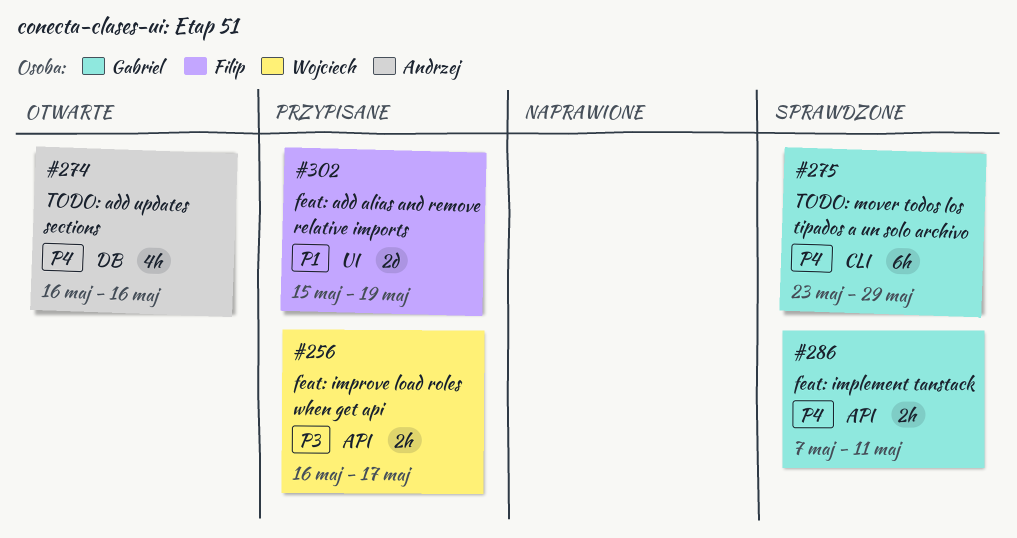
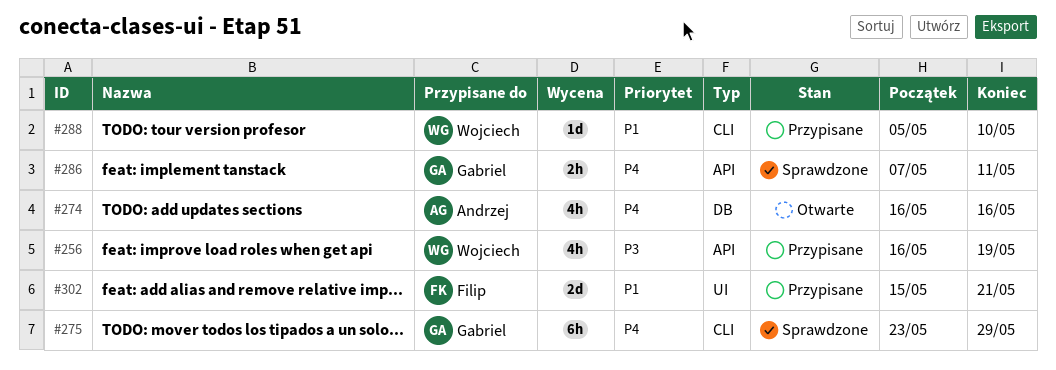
#256, estimate: 2h -> 4h
#256, due: May 17 -> May 19
#288: none -> present
#302, due: May 19 -> May 21

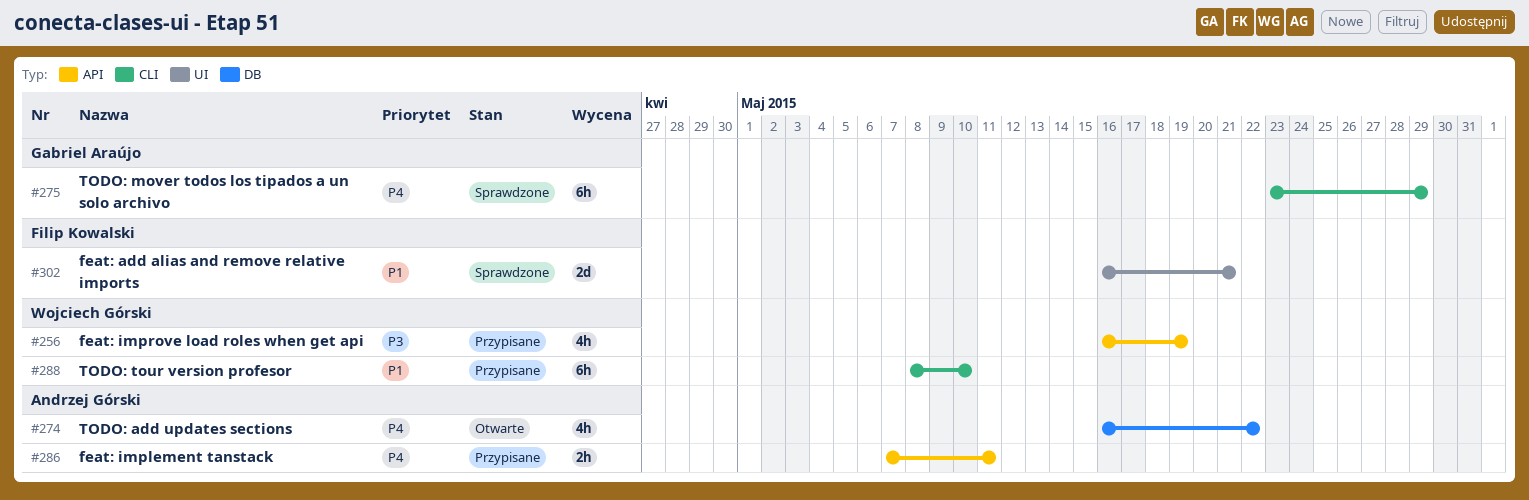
#274, due: May 16 -> May 22
#286, status: Sprawdzone -> Przypisane
#286, owner: Gabriel Araújo -> Andrzej Górski
#288, estimate: 1d -> 6h
#288, start: May 5 -> May 8
#302, status: Przypisane -> Sprawdzone
#302, start: May 15 -> May 16

